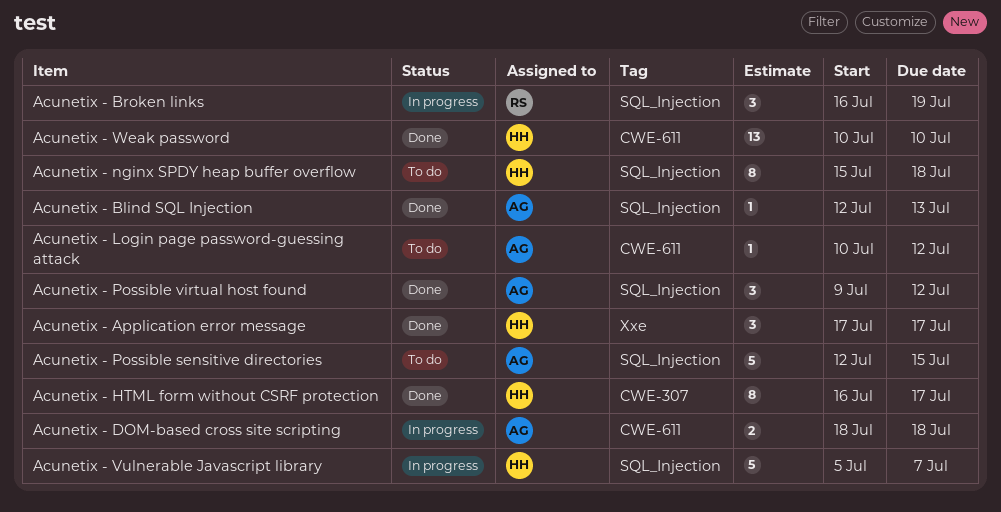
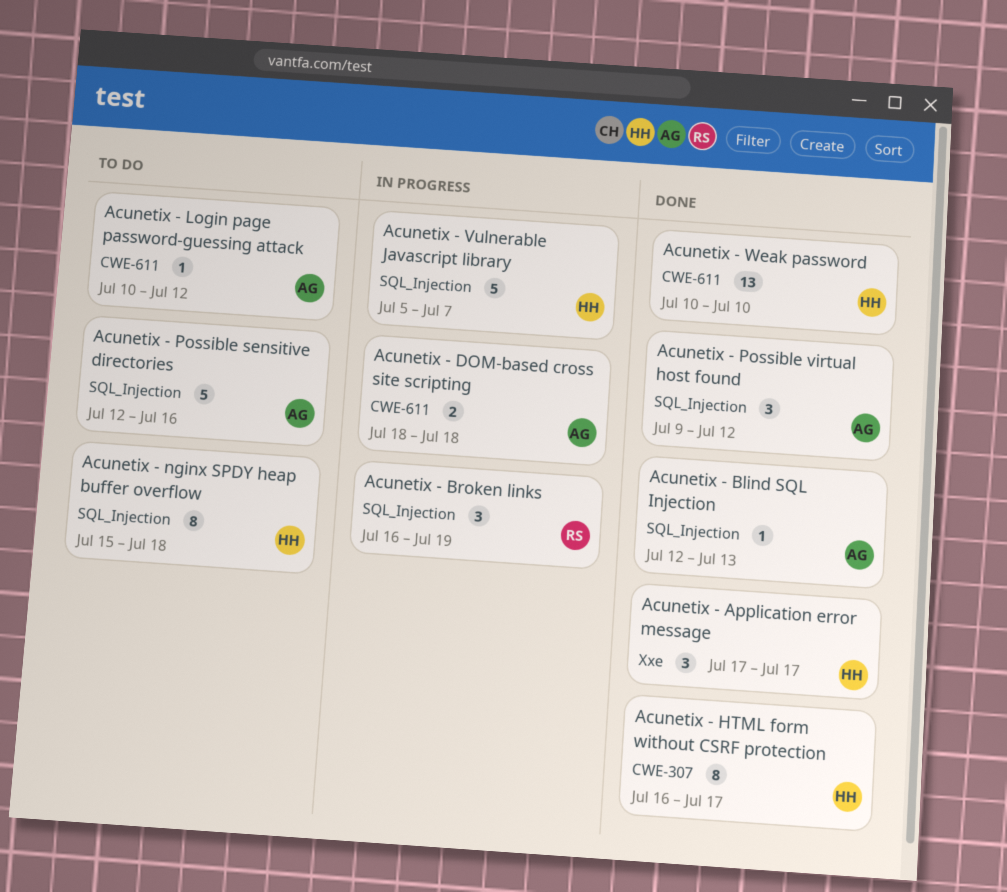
Acunetix - Possible sensitive directories, due: Jul 15 -> Jul 16

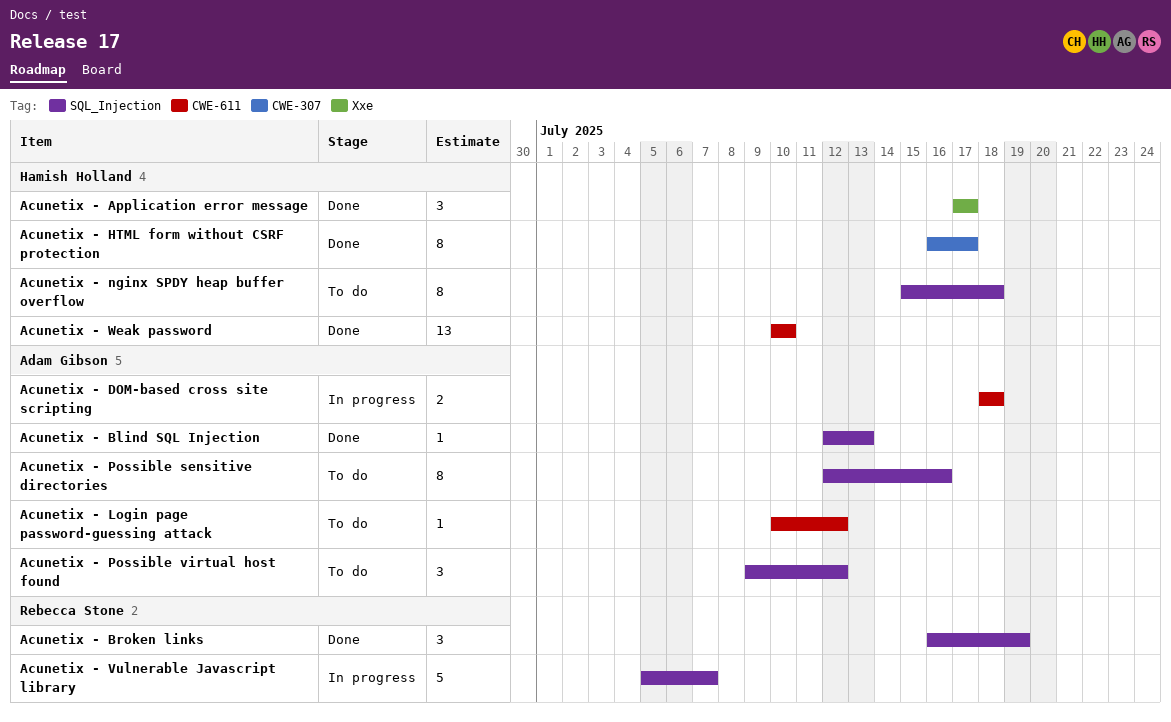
Acunetix - Broken links, status: In progress -> Done
Acunetix - Possible sensitive directories, estimate: 5 -> 8
Acunetix - Possible virtual host found, status: Done -> To do
Acunetix - Vulnerable Javascript library, owner: Hamish Holland -> Rebecca Stone

